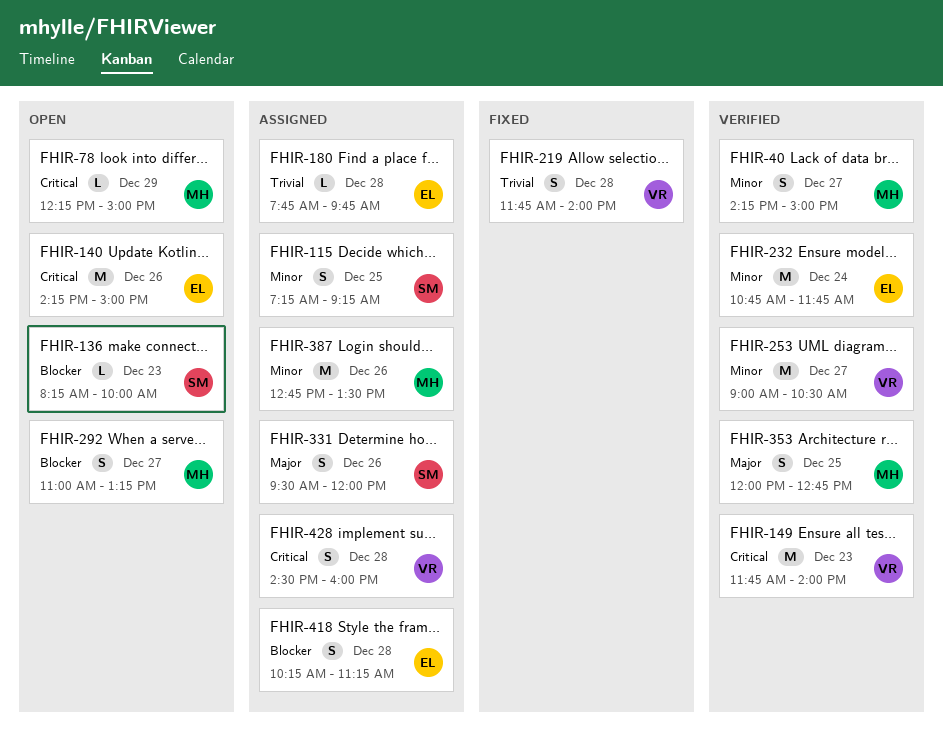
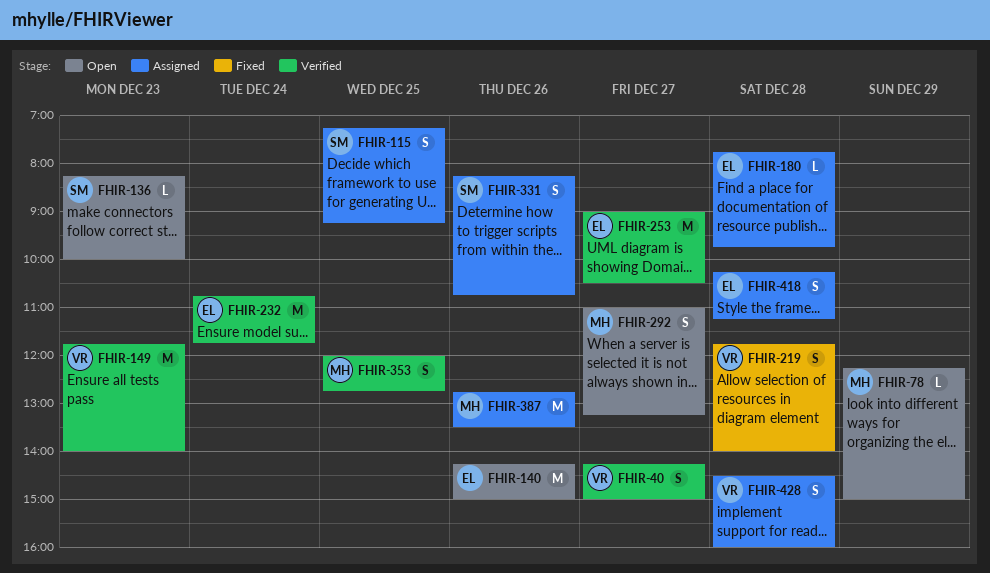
FHIR-40, owner: MH -> VR
FHIR-253, owner: VR -> EL
FHIR-331, begins: 09:30 -> 08:15
FHIR-331, ends: 12:00 -> 10:45

